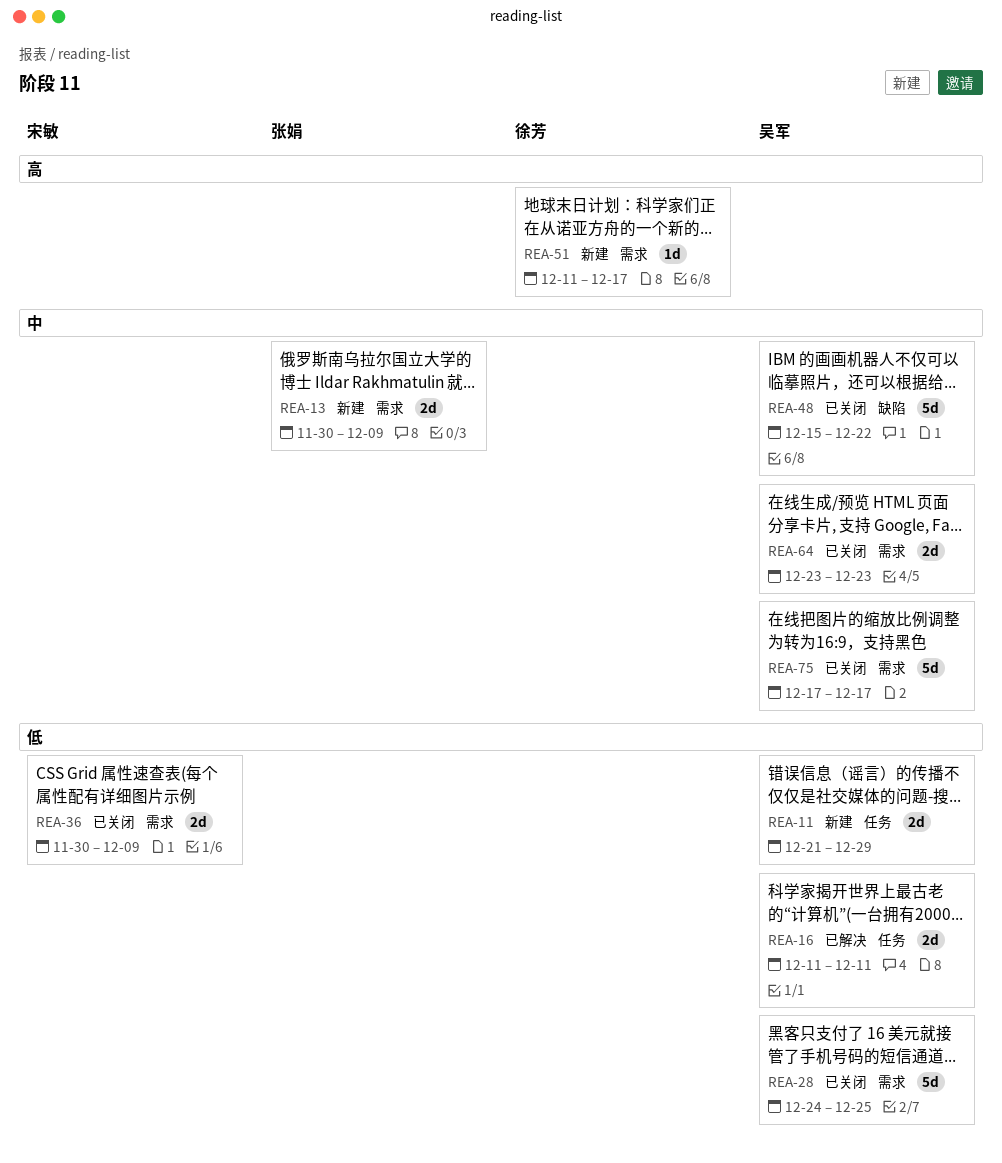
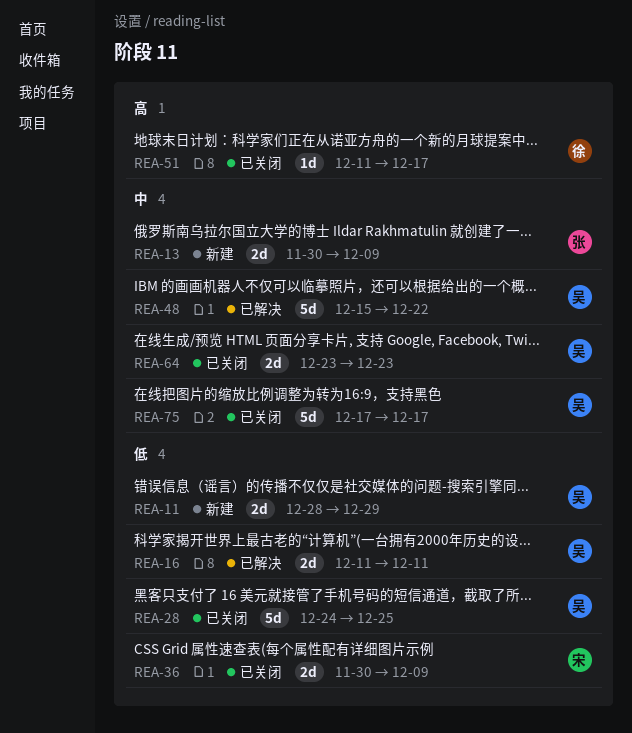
REA-11, start: Dec 21 -> Dec 28
REA-48, status: 已关闭 -> 已解决
REA-51, status: 新建 -> 已关闭

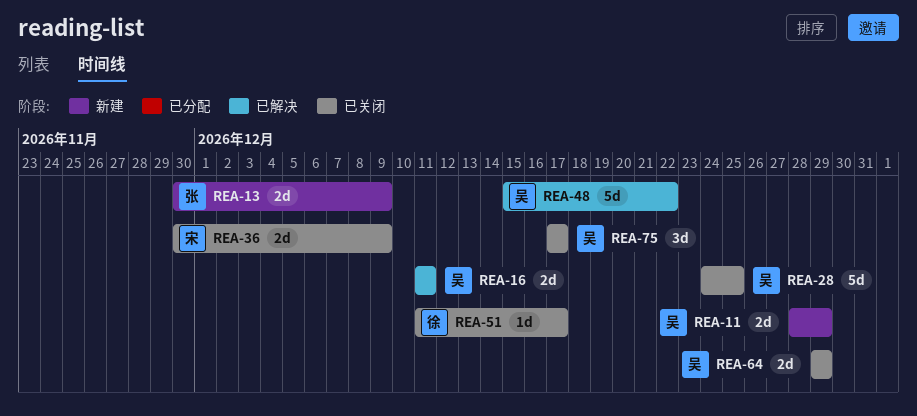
REA-64, start: Dec 23 -> Dec 29
REA-64, due: Dec 23 -> Dec 29
REA-75, estimate: 5d -> 3d

